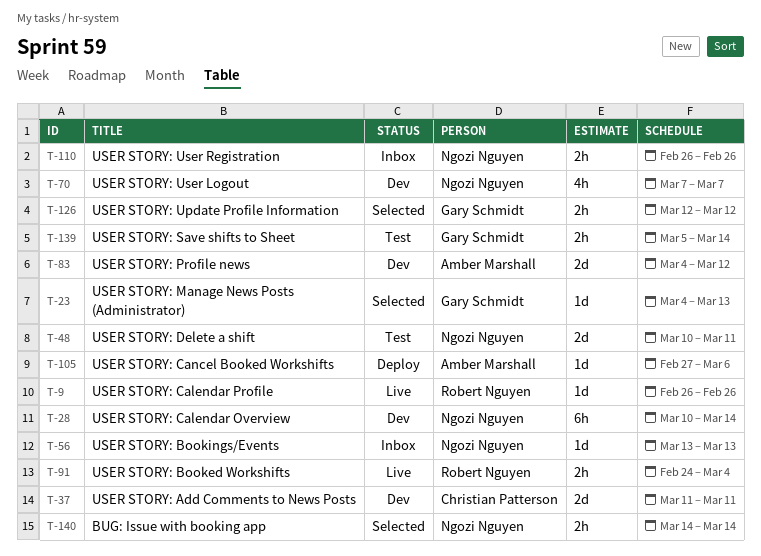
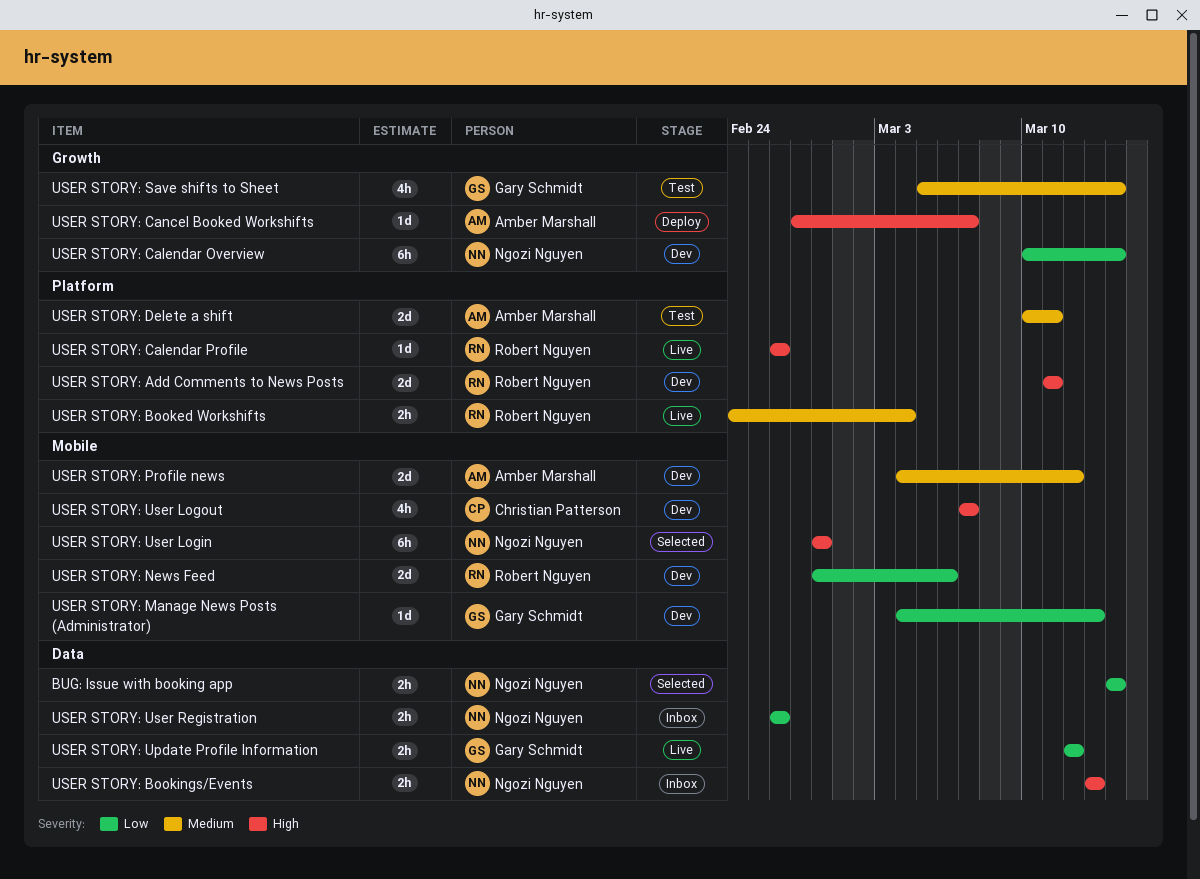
USER STORY: Add Comments to News Posts, owner: Christian Patterson -> Robert Nguyen
USER STORY: Bookings/Events, estimate: 1d -> 2h
USER STORY: Cancel Booked Workshifts, due: Mar 6 -> Mar 7
USER STORY: Delete a shift, owner: Ngozi Nguyen -> Amber Marshall
USER STORY: Manage News Posts (Administrator), status: Selected -> Dev
USER STORY: News Feed: none -> present
USER STORY: Save shifts to Sheet, estimate: 2h -> 4h
USER STORY: Update Profile Information, status: Selected -> Live
USER STORY: User Login: none -> present
USER STORY: User Logout, owner: Ngozi Nguyen -> Christian Patterson

